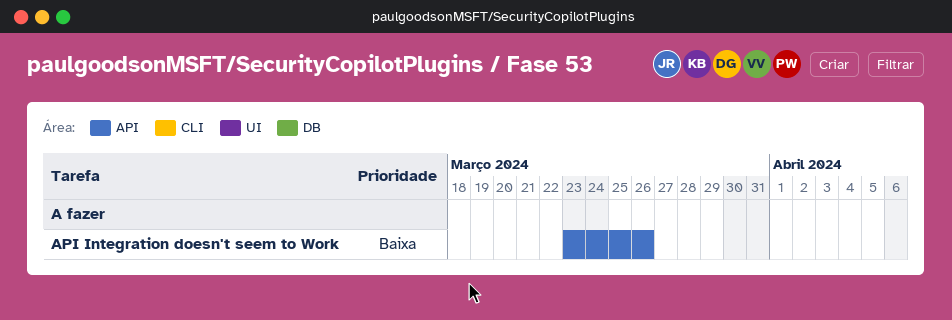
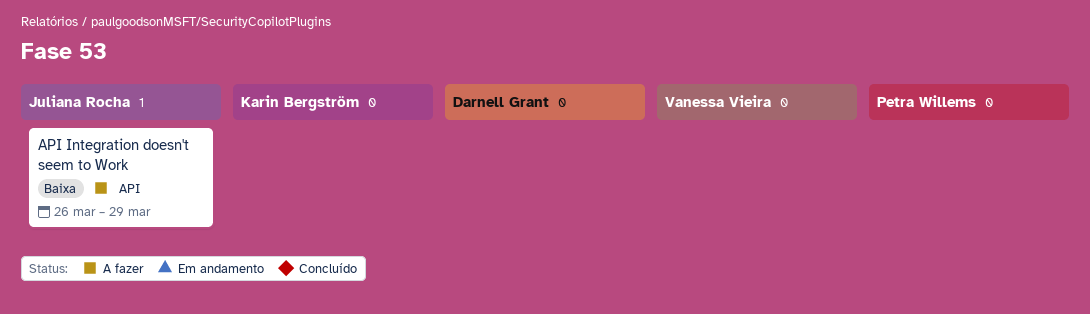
API Integration doesn't seem to Work, start: Mar 23 -> Mar 26
API Integration doesn't seem to Work, due: Mar 26 -> Mar 29

